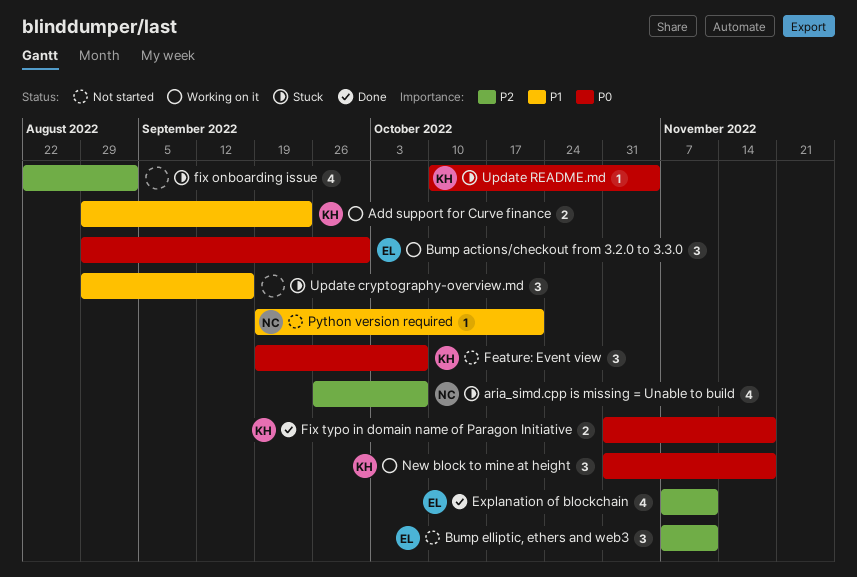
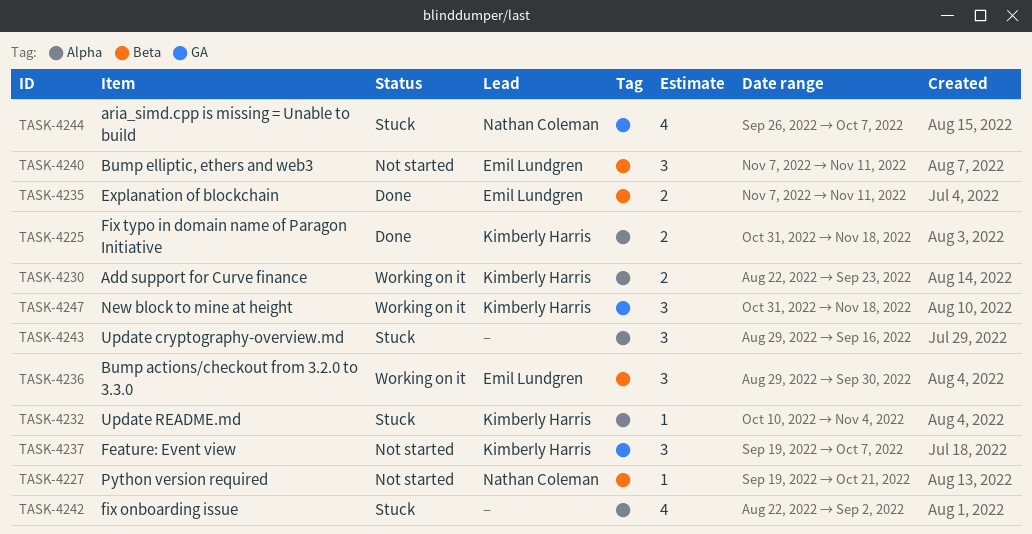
Add support for Curve finance, start: Aug 29 -> Aug 22
Explanation of blockchain, estimate: 4 -> 2

